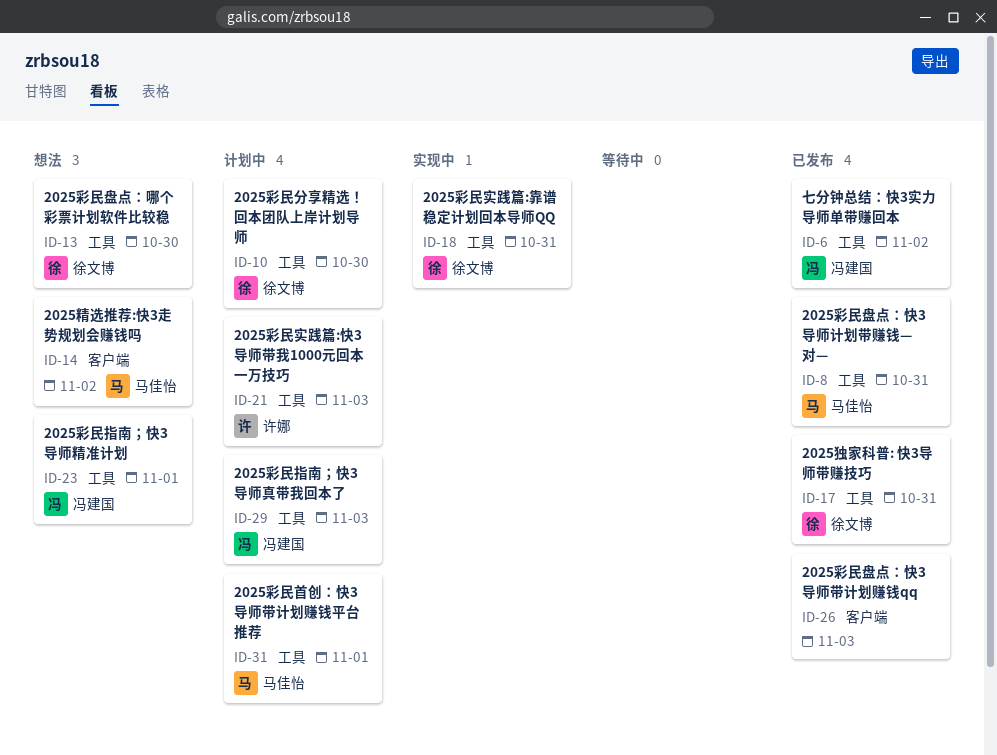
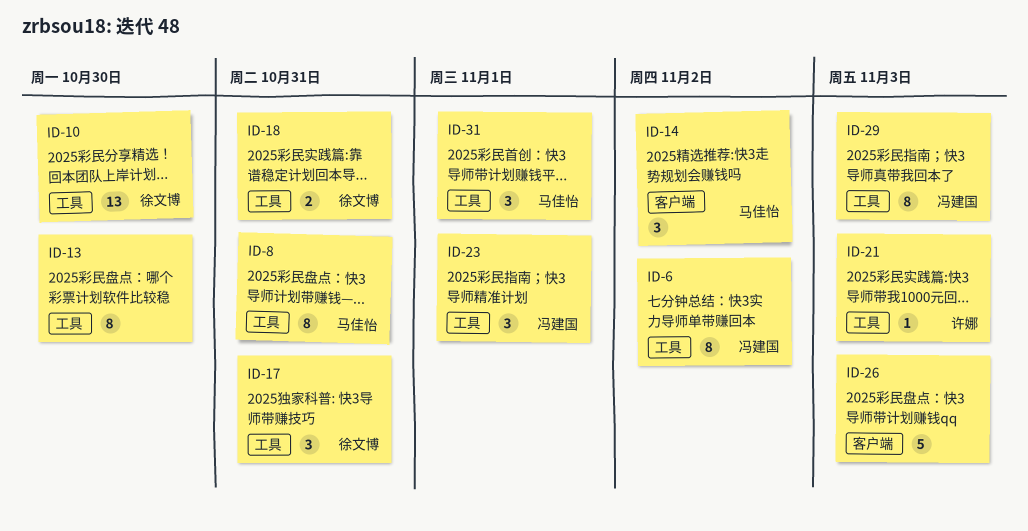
ID-13, owner: 徐文博 -> none

